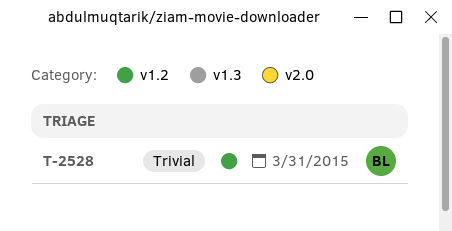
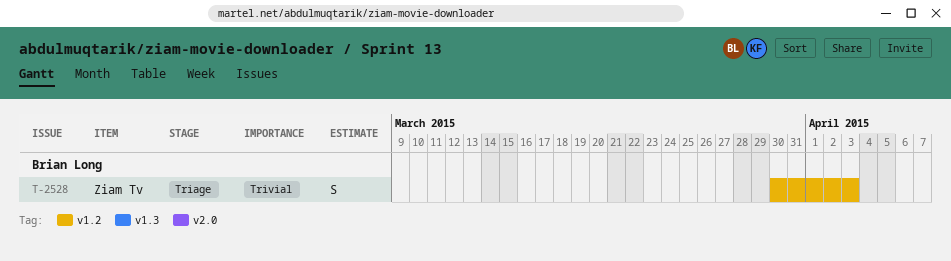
T-2528, due: Mar 31 -> Apr 3

